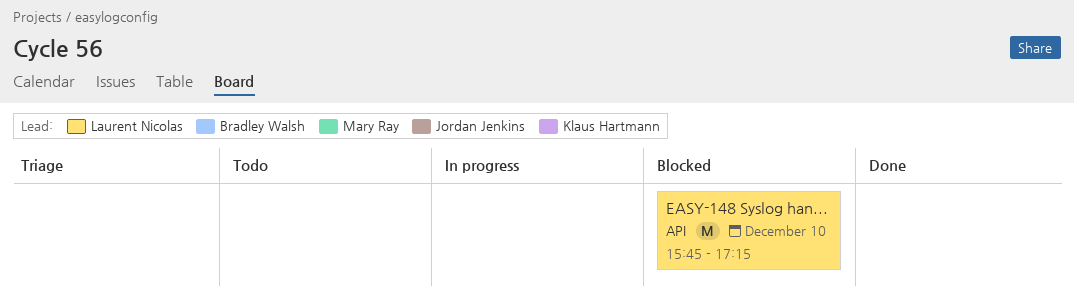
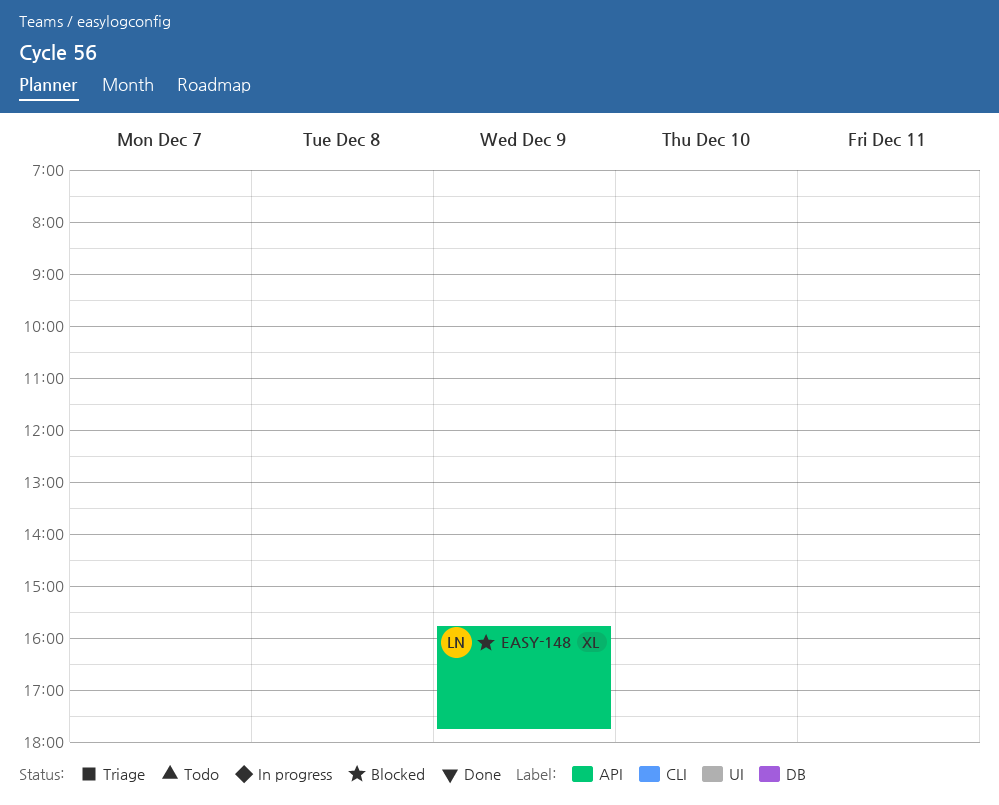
EASY-148, estimate: M -> XL
EASY-148, day: Dec 10 -> Dec 9
EASY-148, ends: 17:15 -> 17:45

